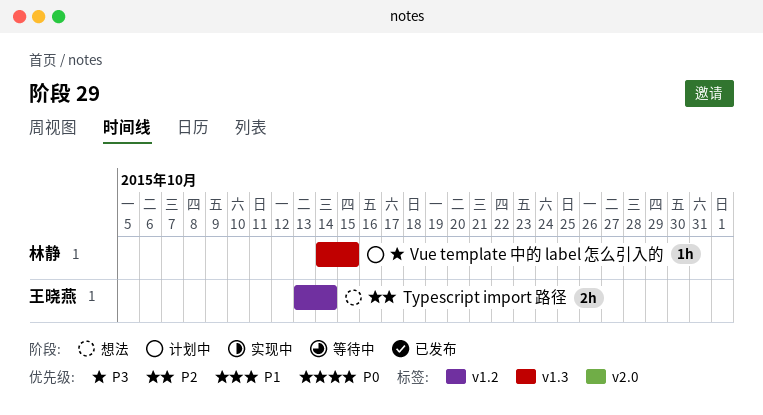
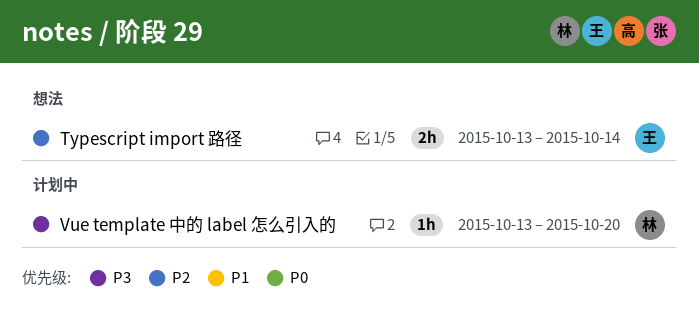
Vue template 中的 label 怎么引入的, start: Oct 14 -> Oct 13
Vue template 中的 label 怎么引入的, due: Oct 15 -> Oct 20

